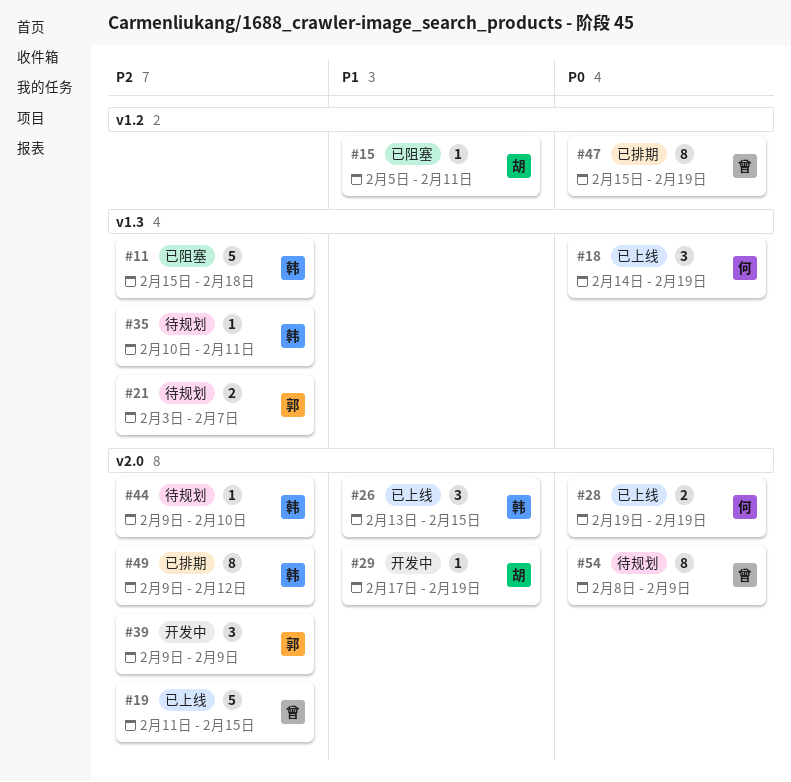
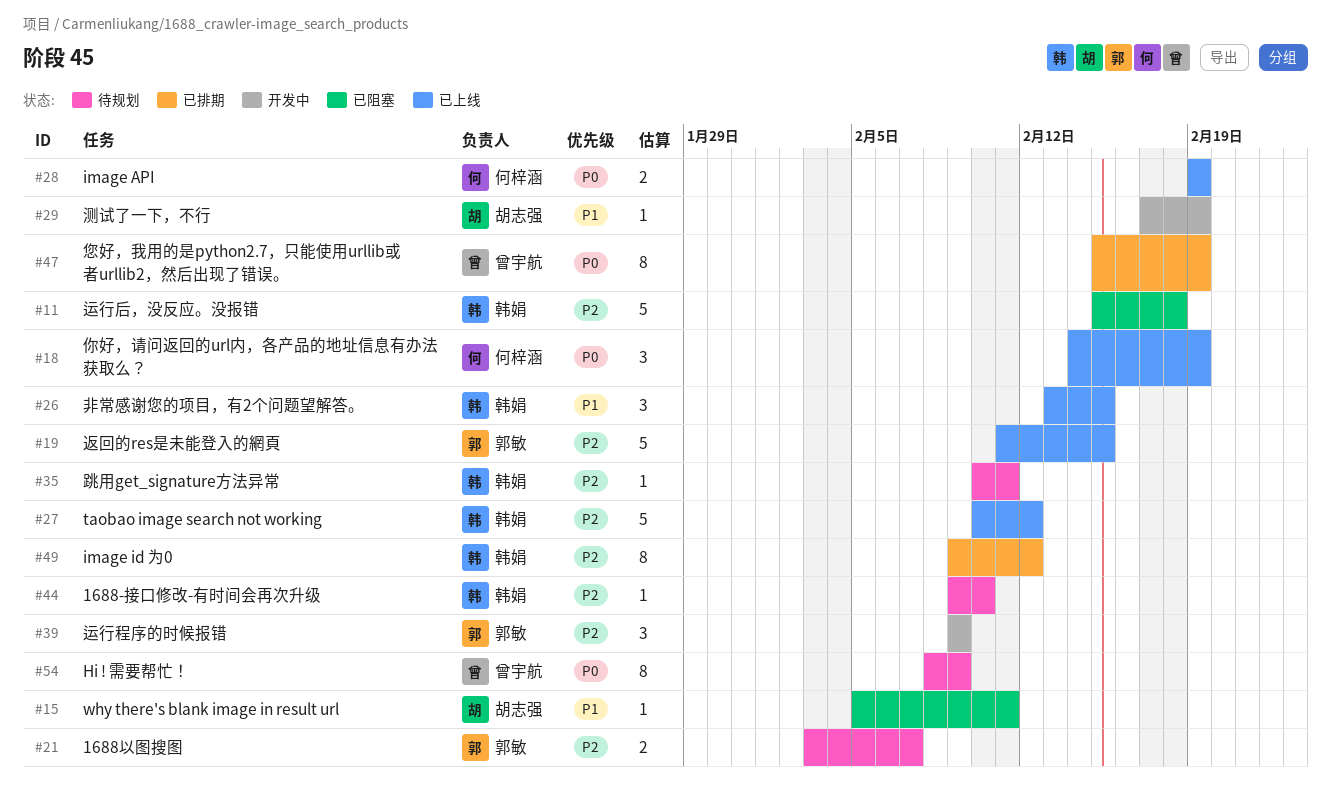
#19, owner: 曾宇航 -> 郭敏
#27: none -> present

